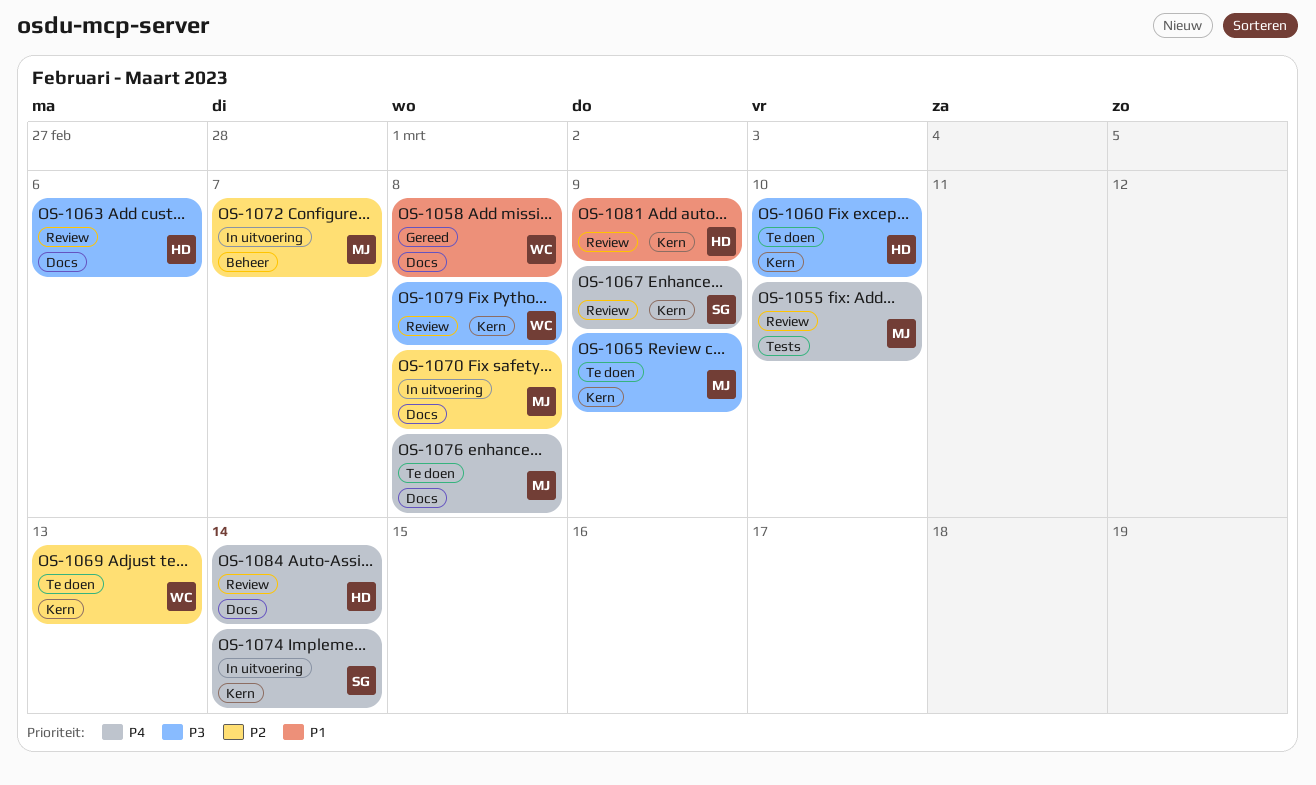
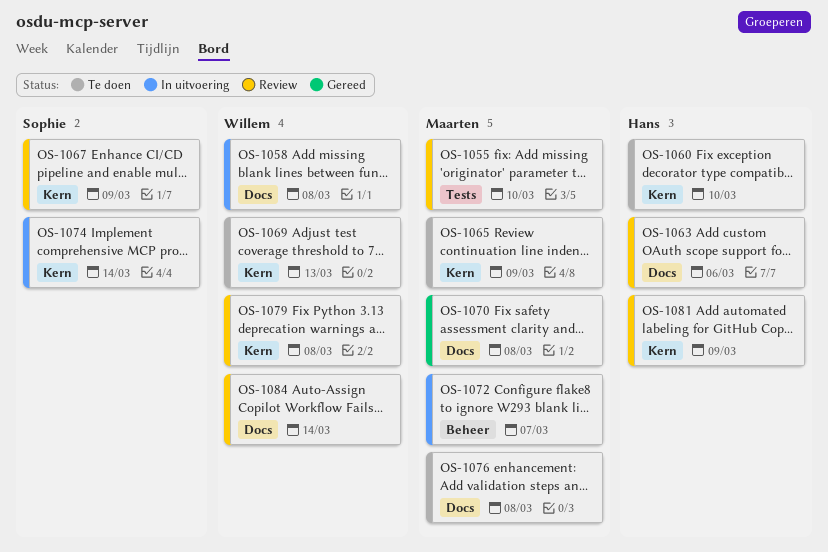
OS-1058, status: Gereed -> In uitvoering
OS-1070, status: In uitvoering -> Gereed
OS-1084, owner: Hans -> Willem

